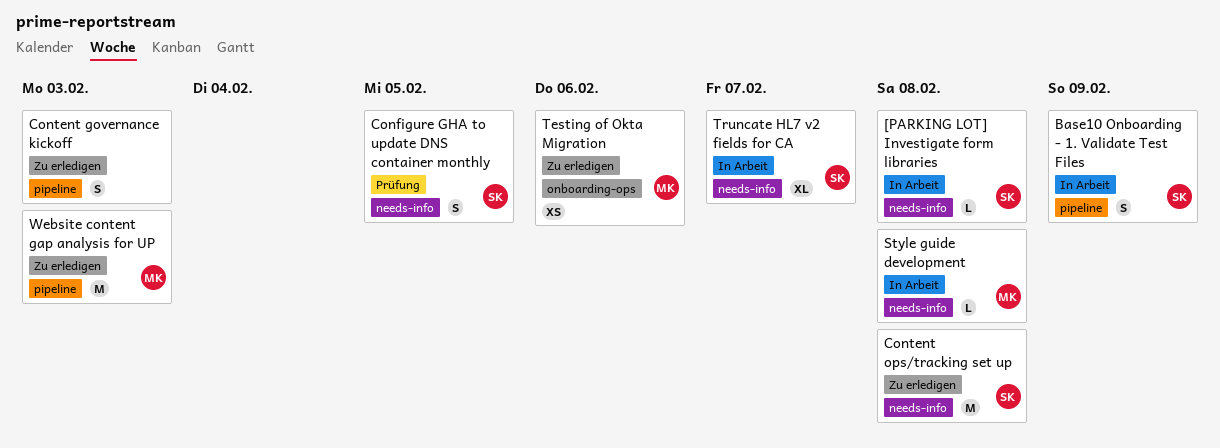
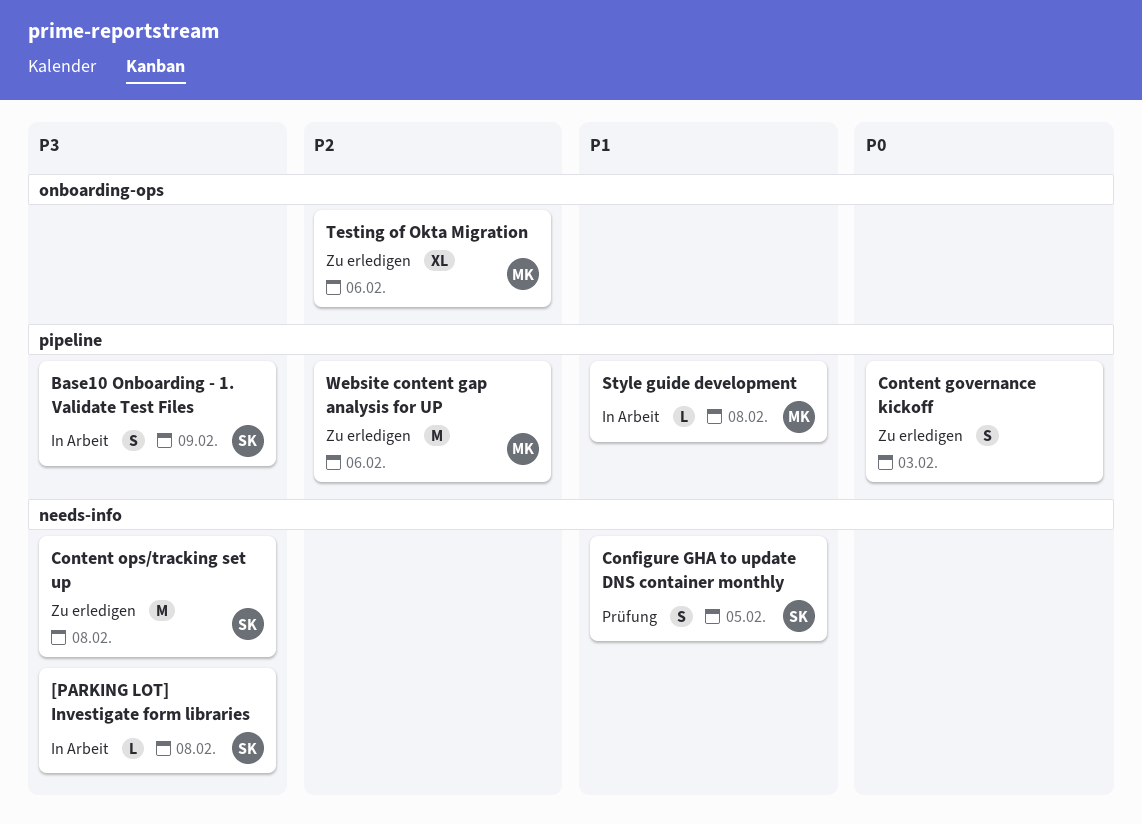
Style guide development, label: needs-info -> pipeline
Testing of Okta Migration, estimate: XS -> XL
Truncate HL7 v2 fields for CA: present -> none
Website content gap analysis for UP, due: Feb 3 -> Feb 6

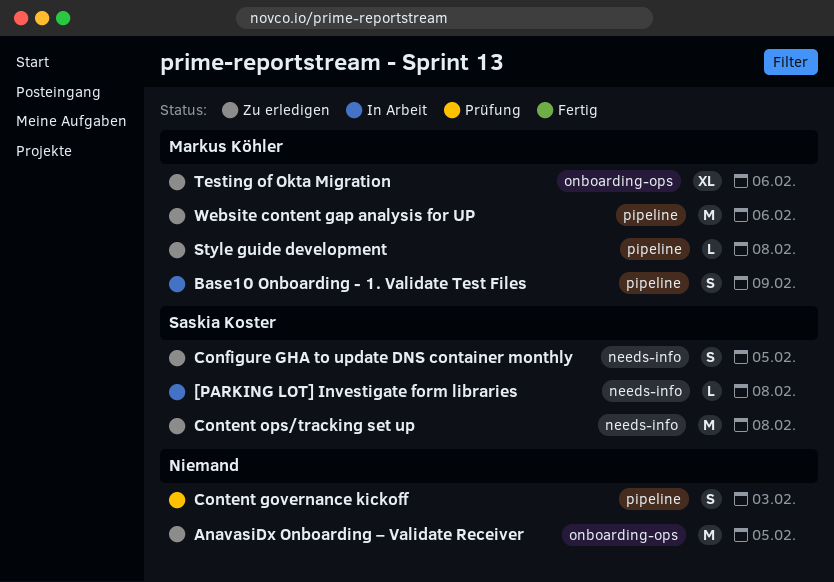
AnavasiDx Onboarding – Validate Receiver: none -> present
Base10 Onboarding - 1. Validate Test Files, owner: Saskia Koster -> Markus Köhler
Configure GHA to update DNS container monthly, status: Prüfung -> Zu erledigen
Content governance kickoff, status: Zu erledigen -> Prüfung
Style guide development, status: In Arbeit -> Zu erledigen

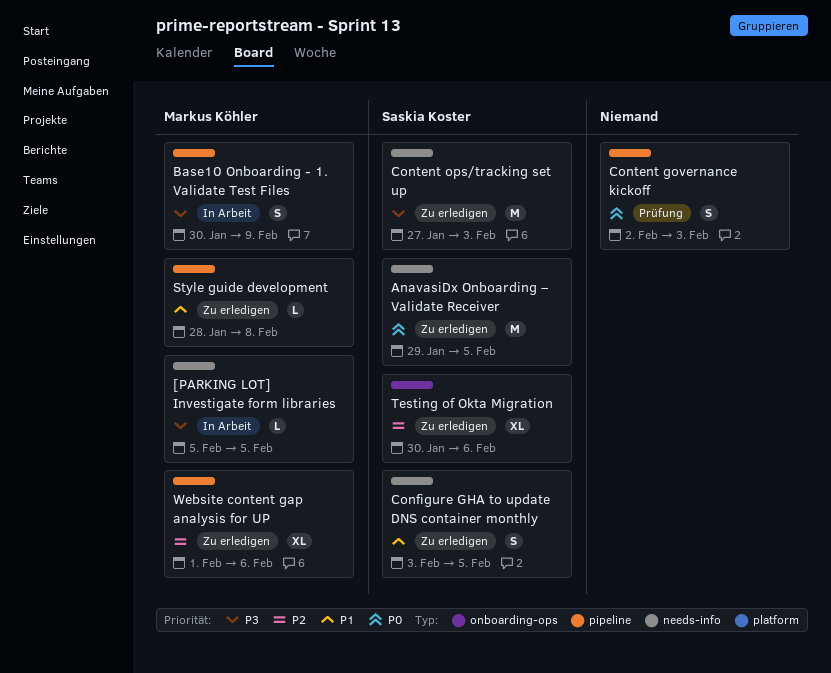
[PARKING LOT] Investigate form libraries, owner: Saskia Koster -> Markus Köhler
[PARKING LOT] Investigate form libraries, due: Feb 8 -> Feb 5
AnavasiDx Onboarding – Validate Receiver, owner: none -> Saskia Koster
AnavasiDx Onboarding – Validate Receiver, label: onboarding-ops -> needs-info
Content ops/tracking set up, due: Feb 8 -> Feb 3
Testing of Okta Migration, owner: Markus Köhler -> Saskia Koster
Website content gap analysis for UP, estimate: M -> XL

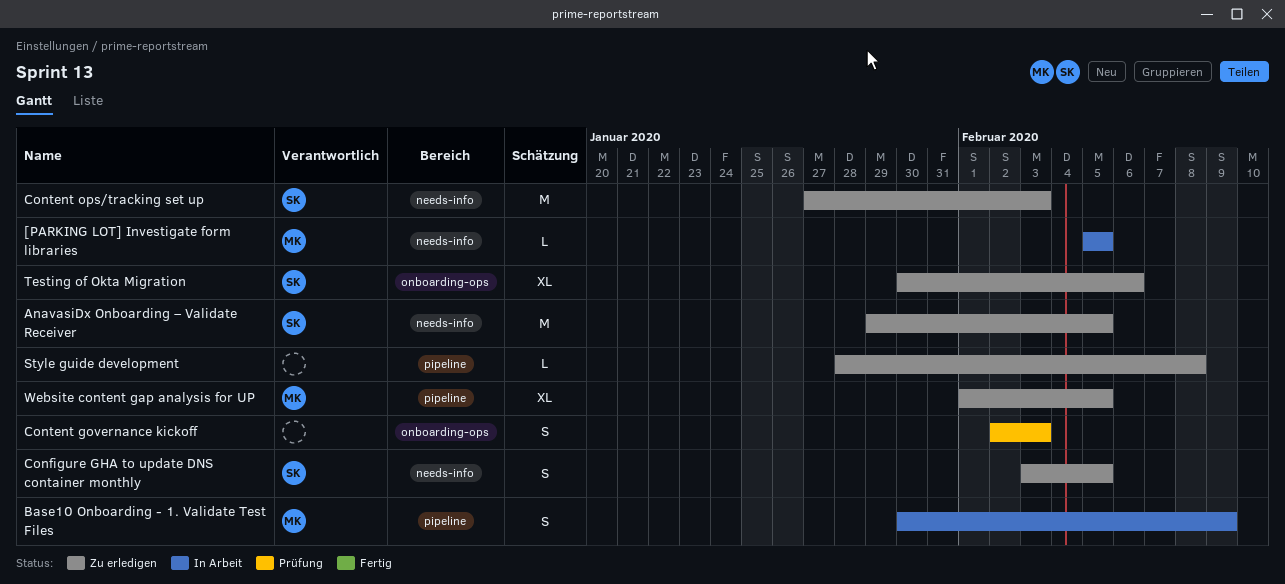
Content governance kickoff, label: pipeline -> onboarding-ops
Style guide development, owner: Markus Köhler -> none
Website content gap analysis for UP, due: Feb 6 -> Feb 5

